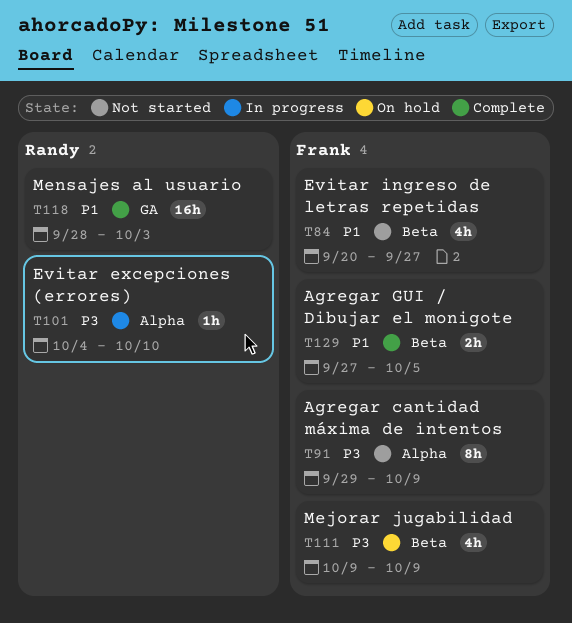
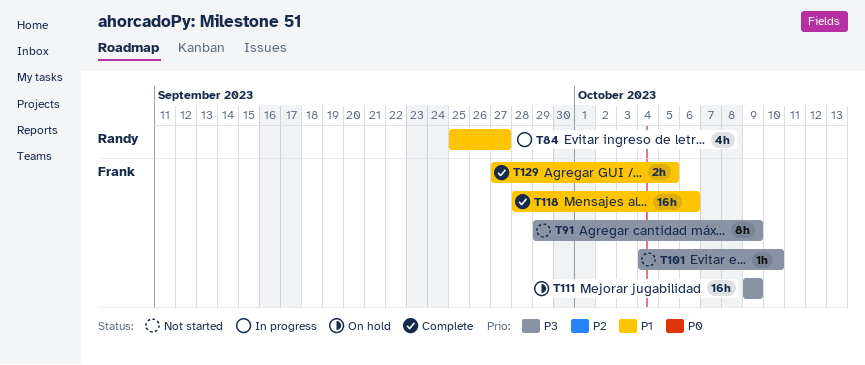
T84, status: Not started -> In progress
T84, owner: Frank -> Randy
T84, start: Sep 20 -> Sep 25
T101, status: In progress -> Not started
T101, owner: Randy -> Frank
T111, estimate: 4h -> 16h
T118, owner: Randy -> Frank
T118, due: Oct 3 -> Oct 6

